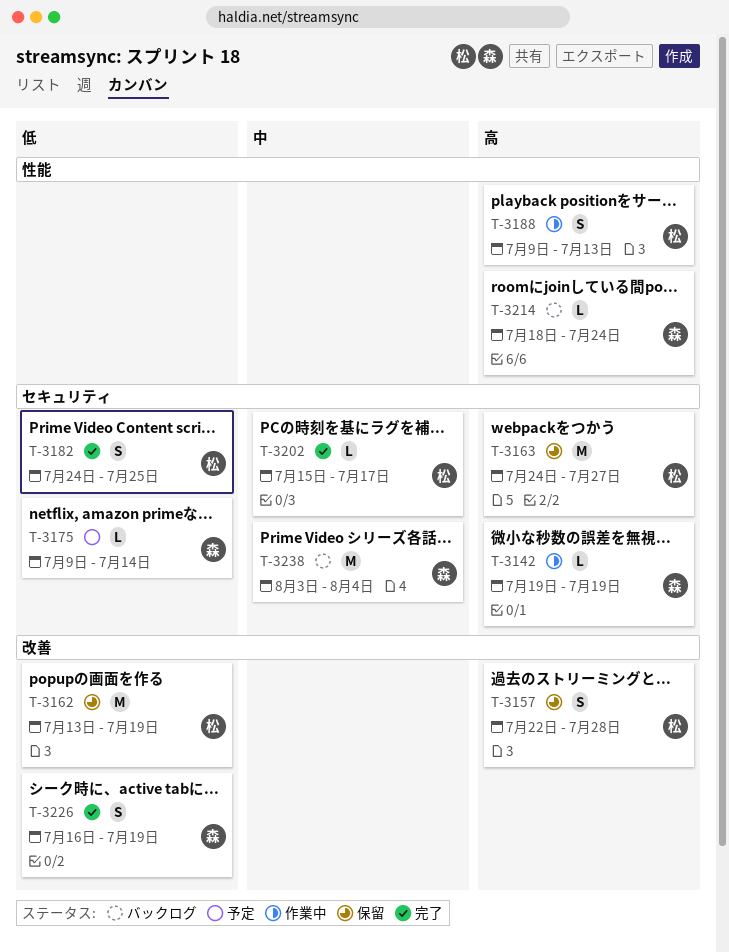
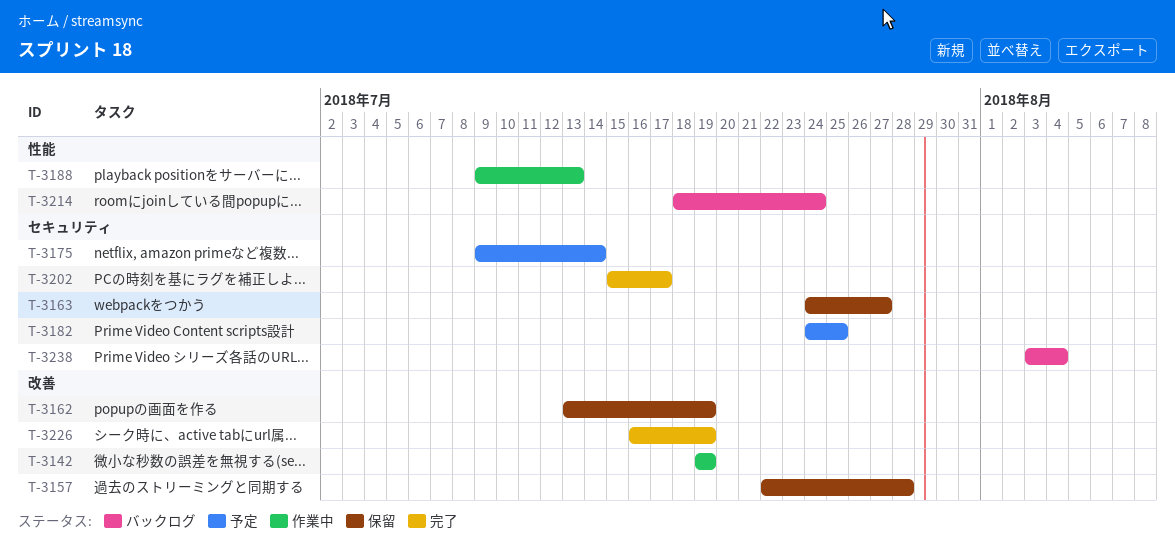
T-3142, label: セキュリティ -> 改善
T-3182, status: 完了 -> 予定

